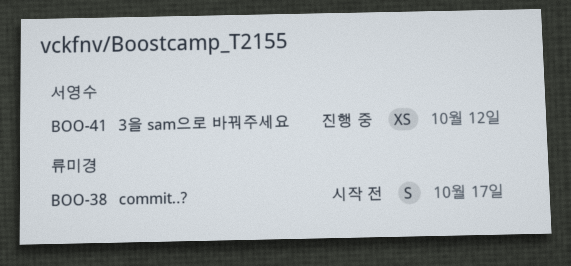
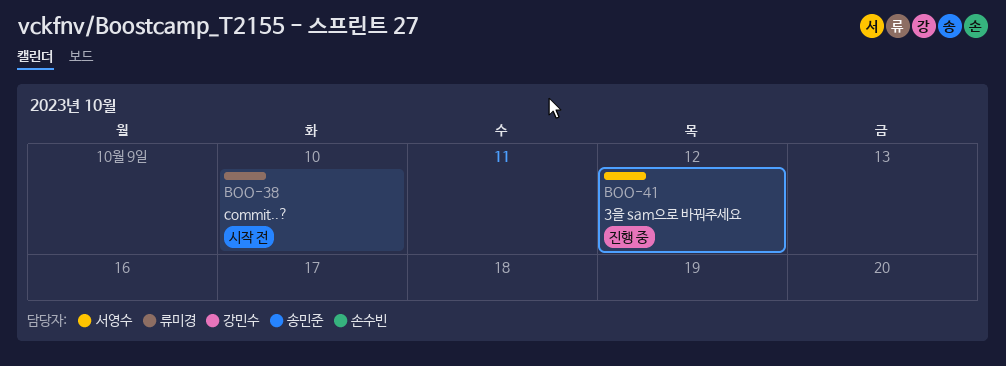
BOO-38, due: Oct 17 -> Oct 10

